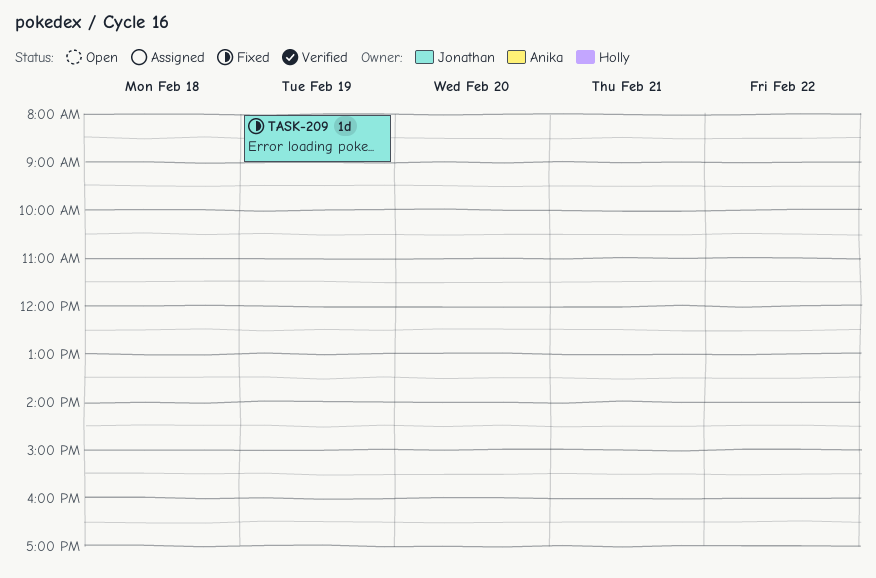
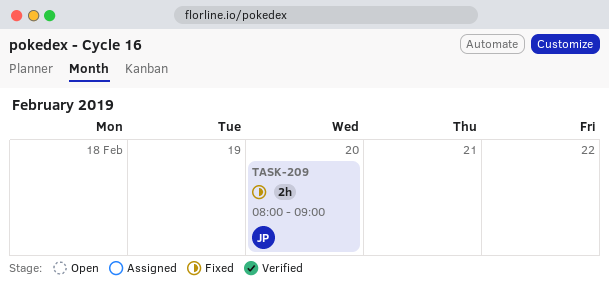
TASK-209, estimate: 1d -> 2h
TASK-209, day: Feb 19 -> Feb 20

